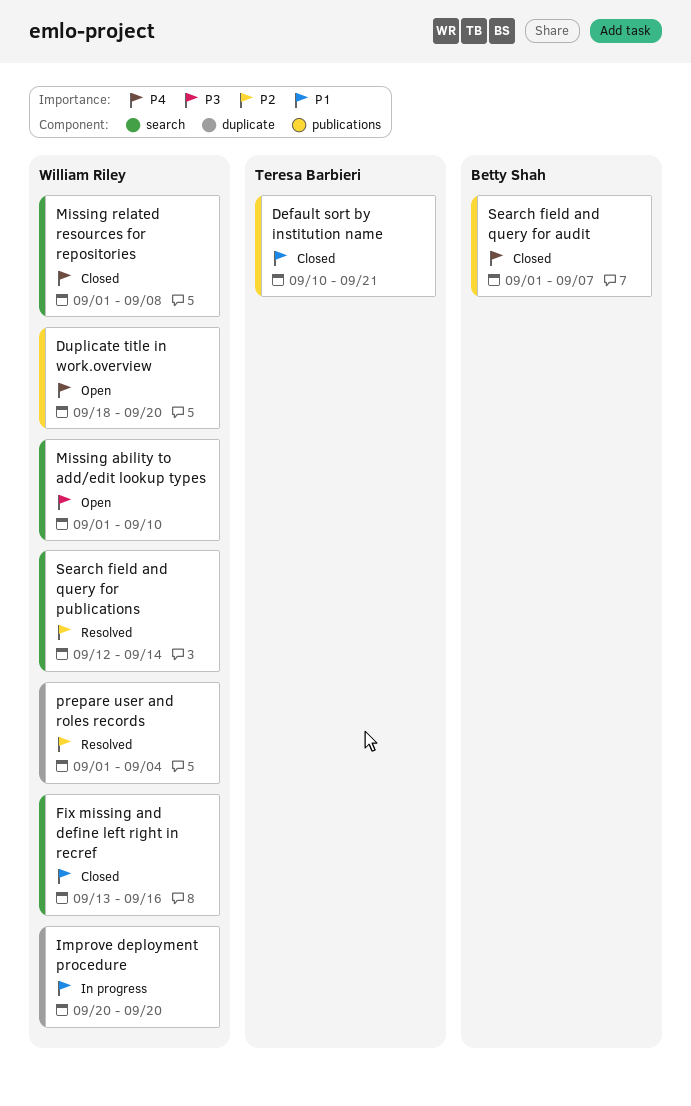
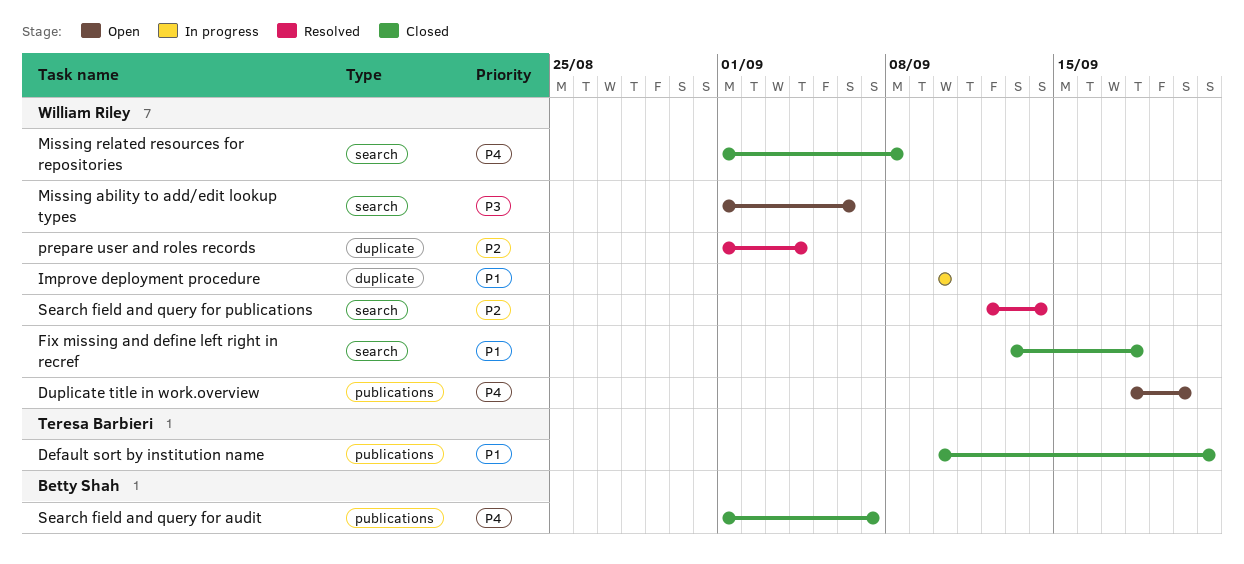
Fix missing and define left right in recref, due: Sep 16 -> Sep 18
Improve deployment procedure, start: Sep 20 -> Sep 10
Improve deployment procedure, due: Sep 20 -> Sep 10
Missing ability to add/edit lookup types, due: Sep 10 -> Sep 6

